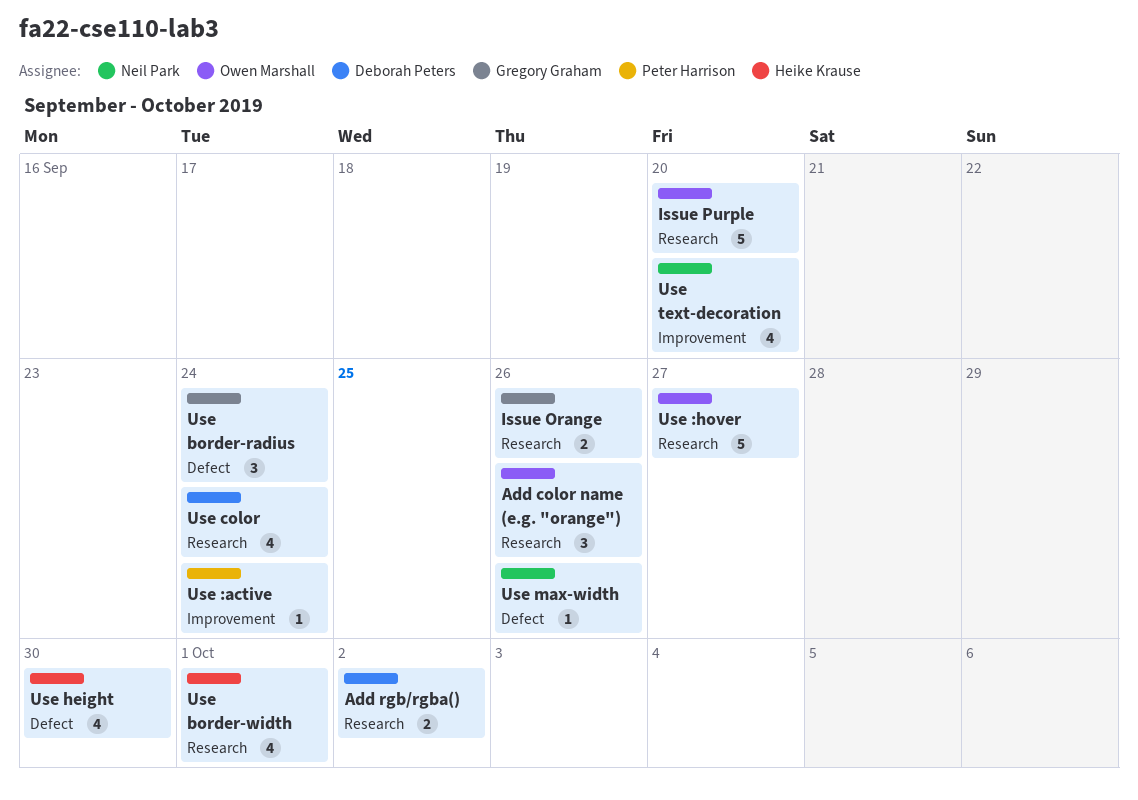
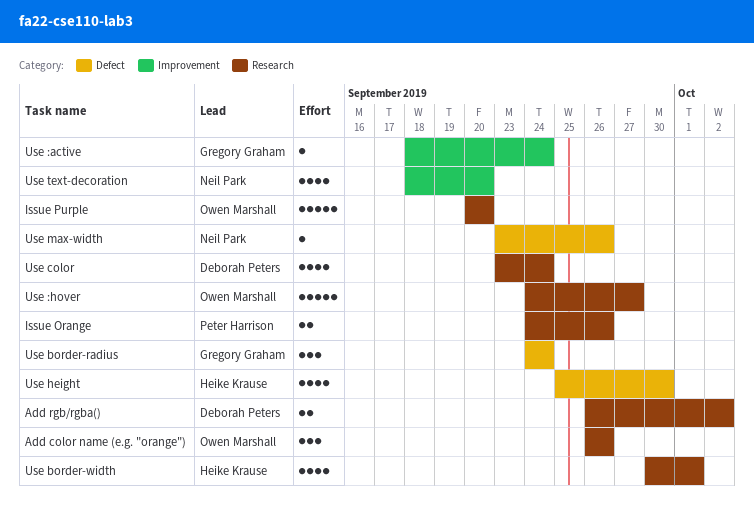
Issue Orange, owner: Gregory Graham -> Peter Harrison
Use :active, owner: Peter Harrison -> Gregory Graham

